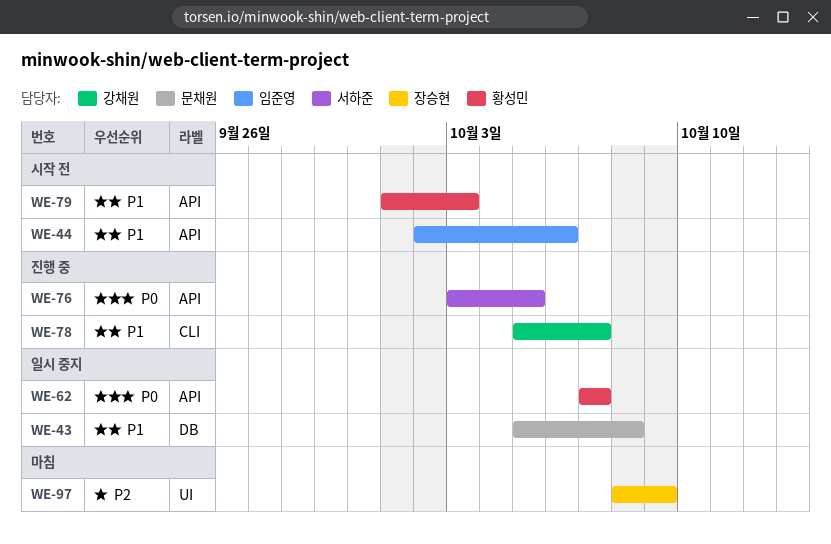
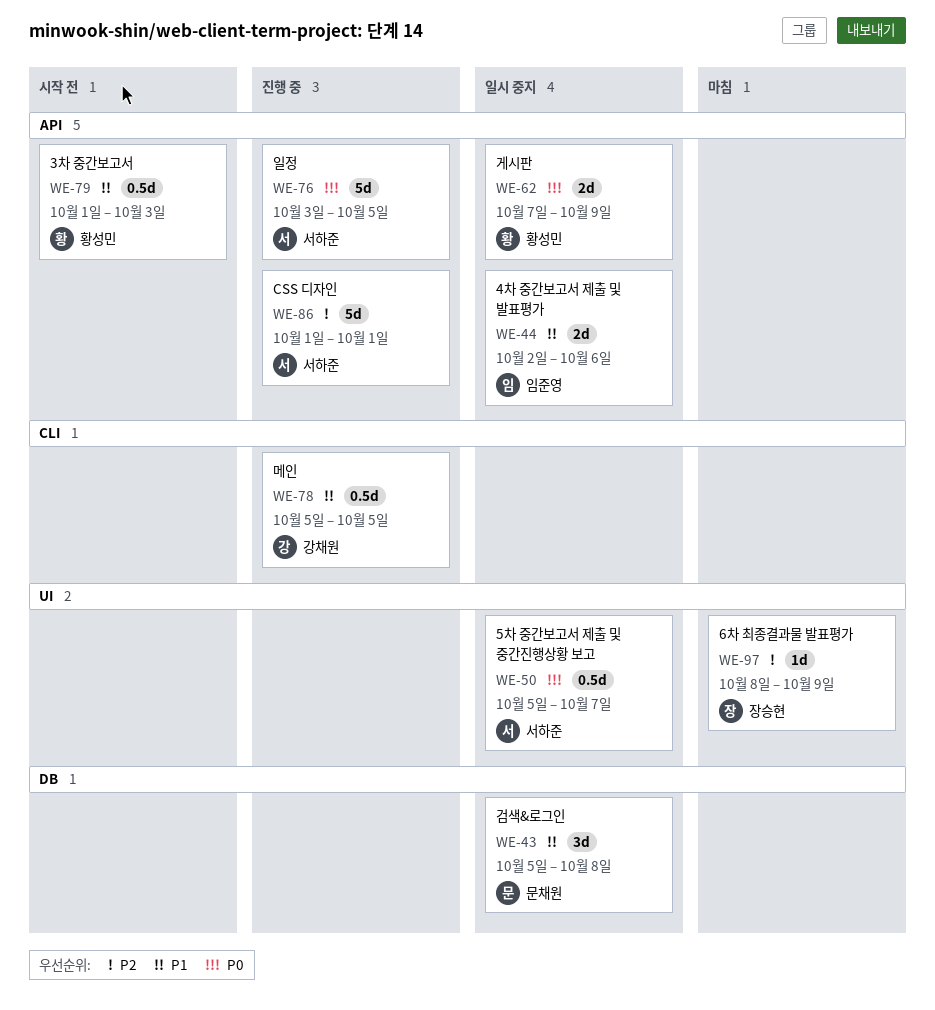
WE-44, status: 시작 전 -> 일시 중지
WE-50: none -> present
WE-62, due: Oct 7 -> Oct 9
WE-78, due: Oct 7 -> Oct 5
WE-86: none -> present

